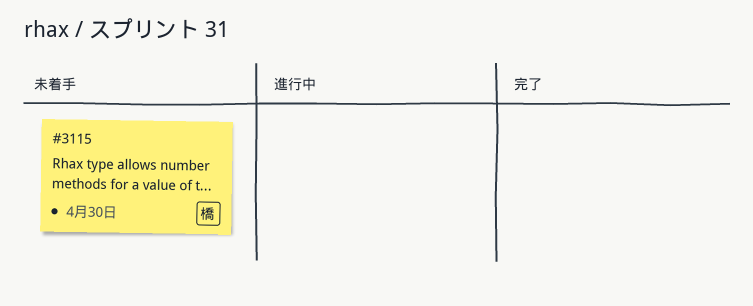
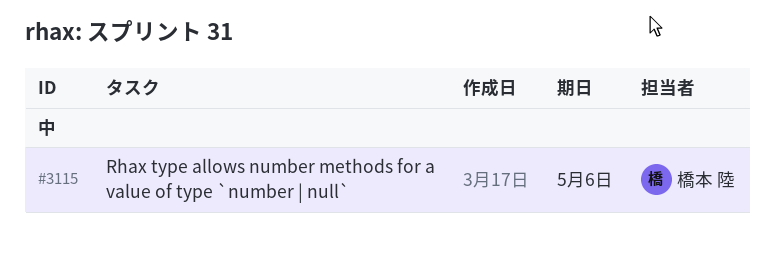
#3115, due: Apr 30 -> May 6

